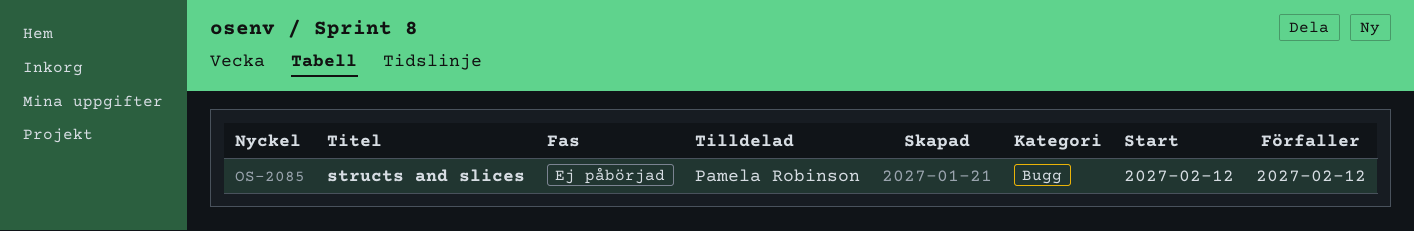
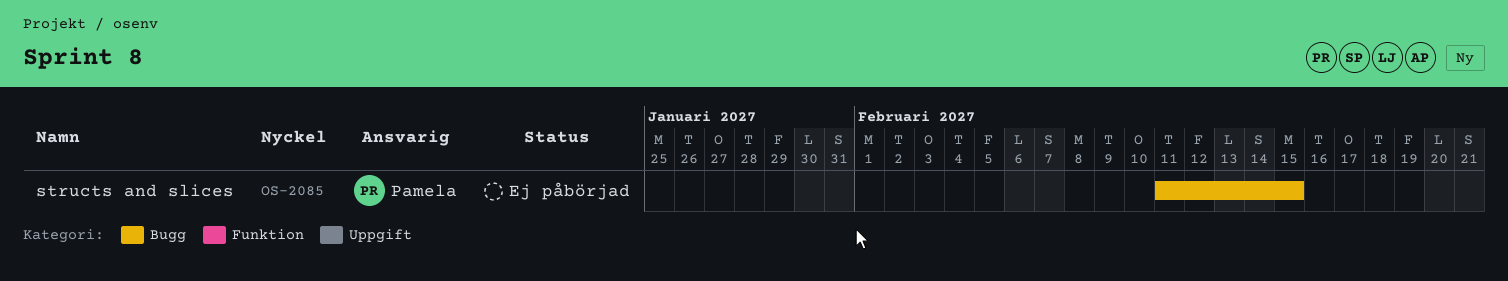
OS-2085, start: Feb 12 -> Feb 11
OS-2085, due: Feb 12 -> Feb 15

